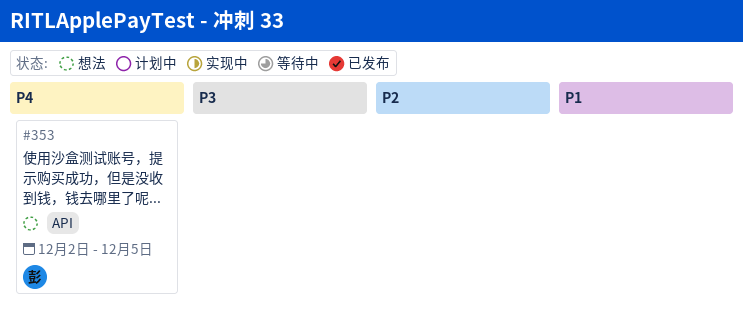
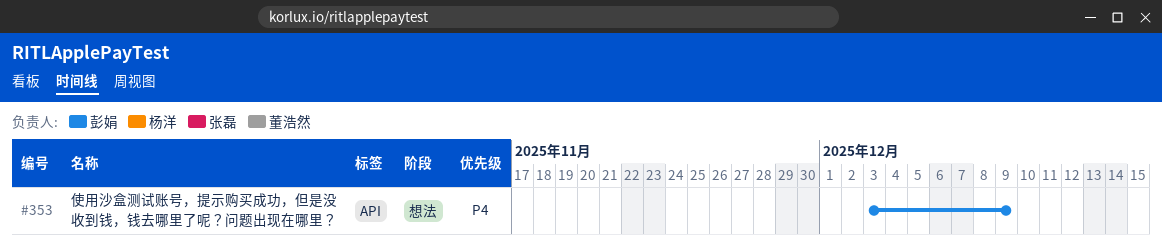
#353, start: Dec 2 -> Dec 3
#353, due: Dec 5 -> Dec 9

